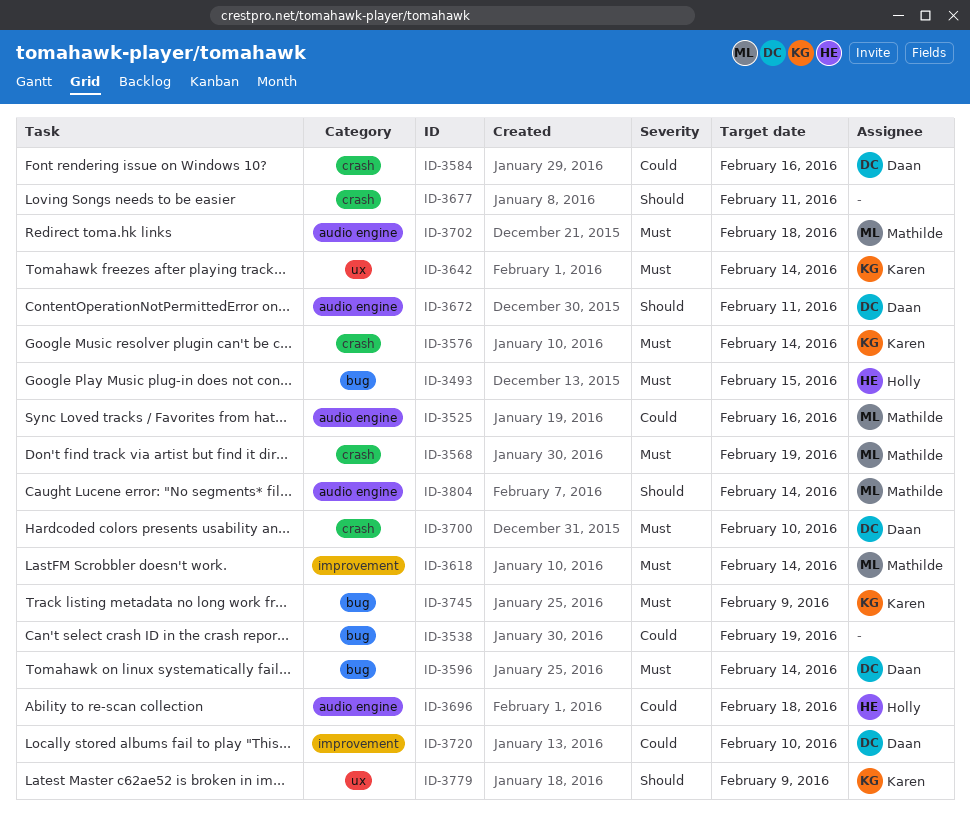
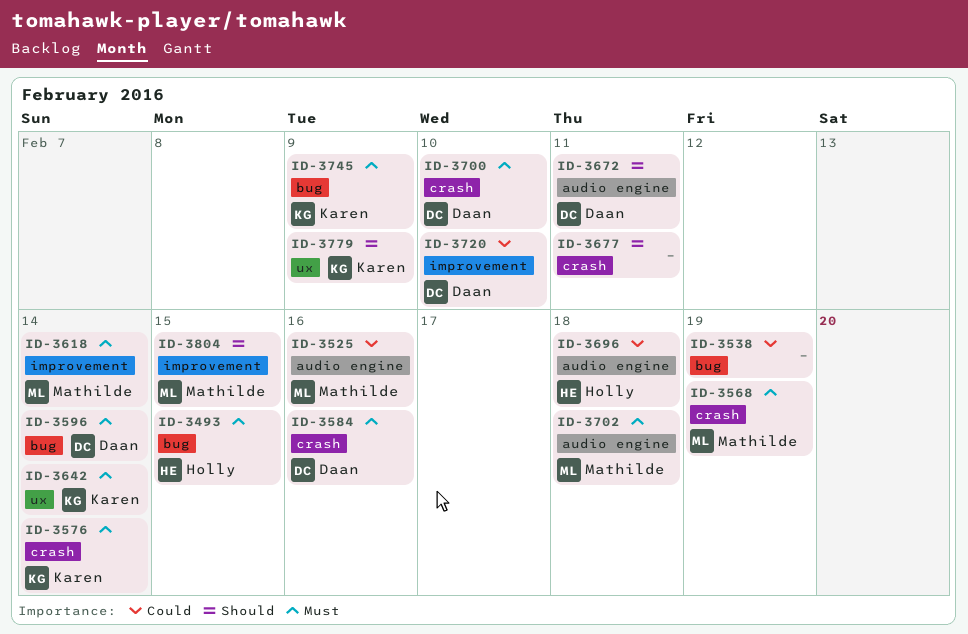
ID-3584, priority: Could -> Must
ID-3804, label: audio engine -> improvement
ID-3804, due: Feb 14 -> Feb 15

